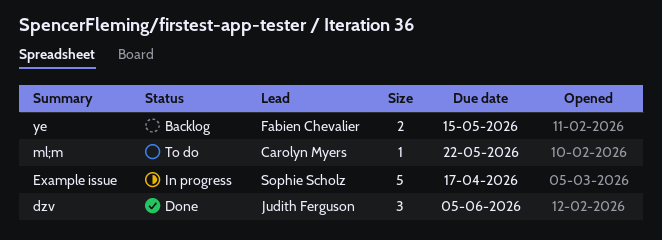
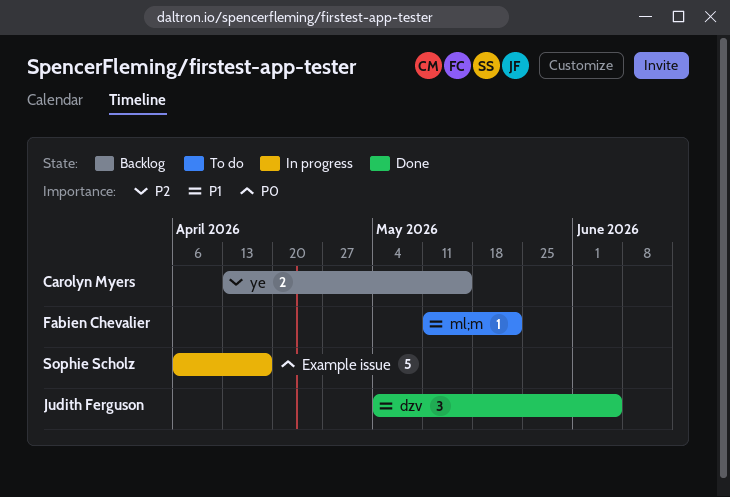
ml;m, owner: Carolyn Myers -> Fabien Chevalier
ye, owner: Fabien Chevalier -> Carolyn Myers

